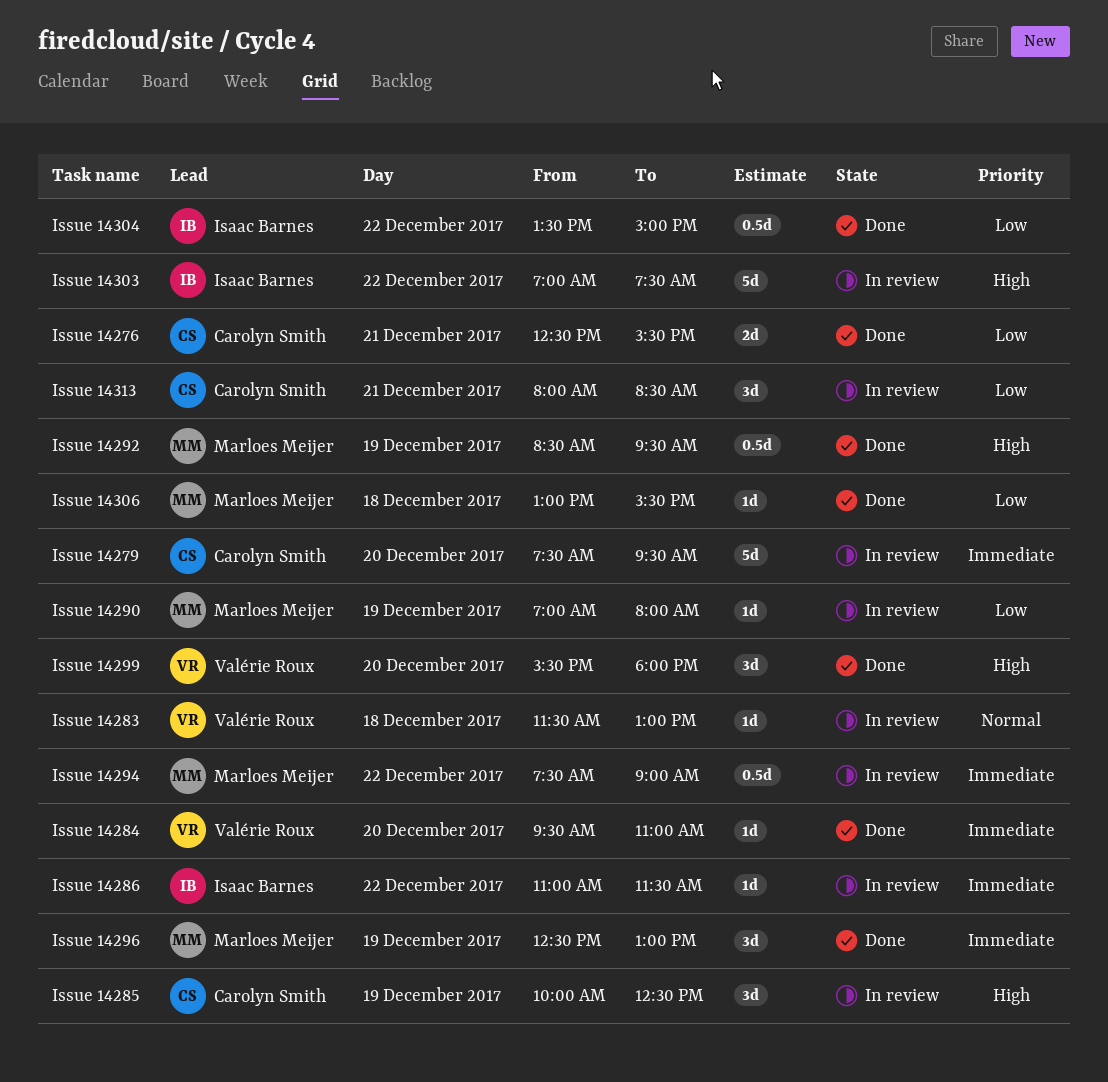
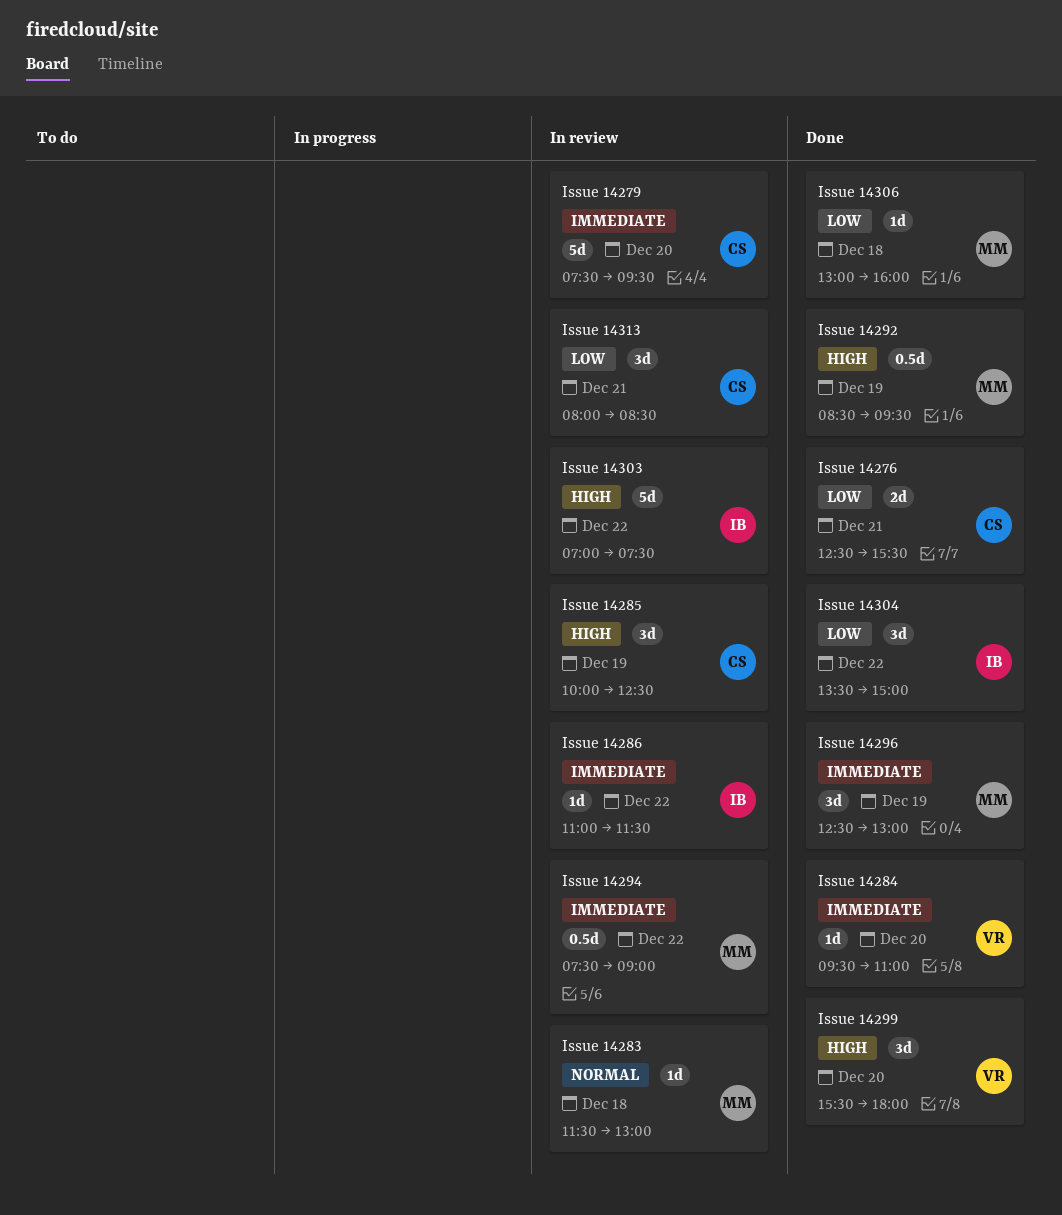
Issue 14283, owner: Valérie Roux -> Marloes Meijer
Issue 14290: present -> none
Issue 14304, estimate: 0.5d -> 3d
Issue 14306, ends: 15:30 -> 16:00

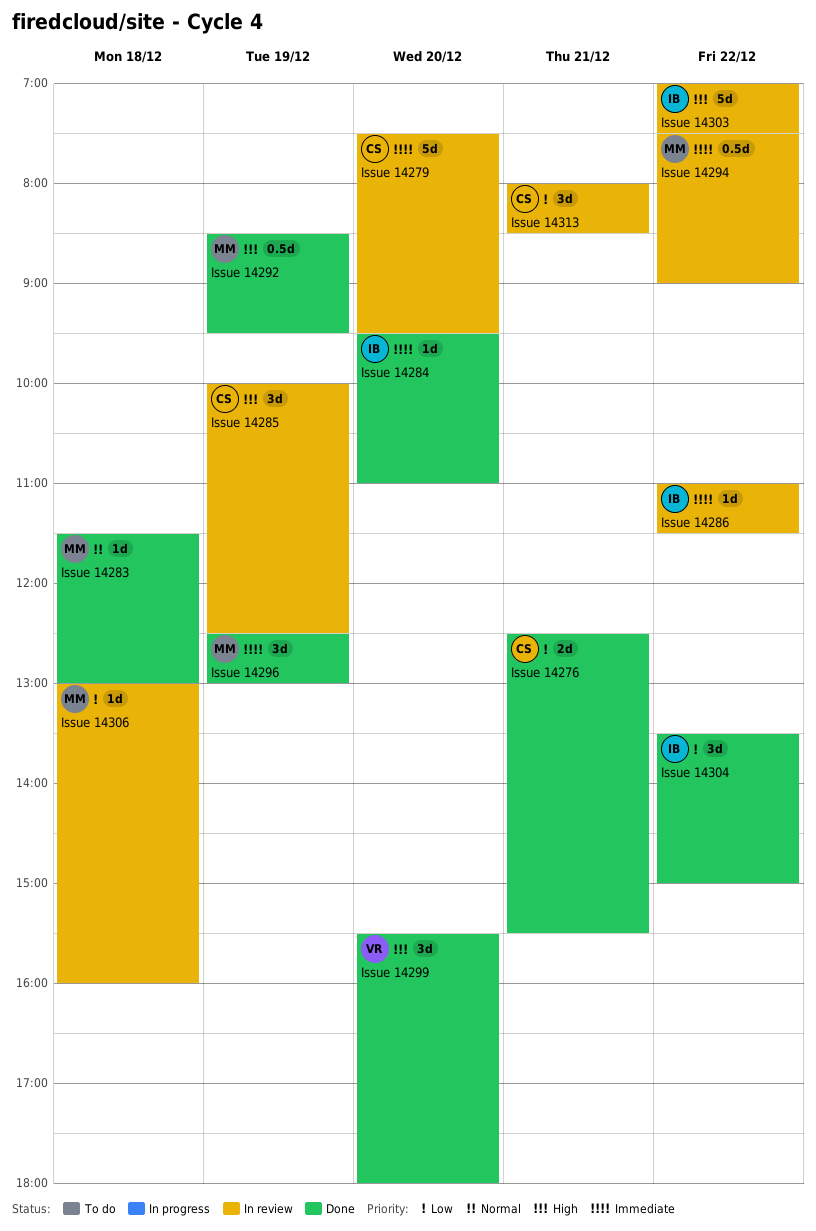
Issue 14283, status: In review -> Done
Issue 14284, owner: VR -> IB
Issue 14306, status: Done -> In review

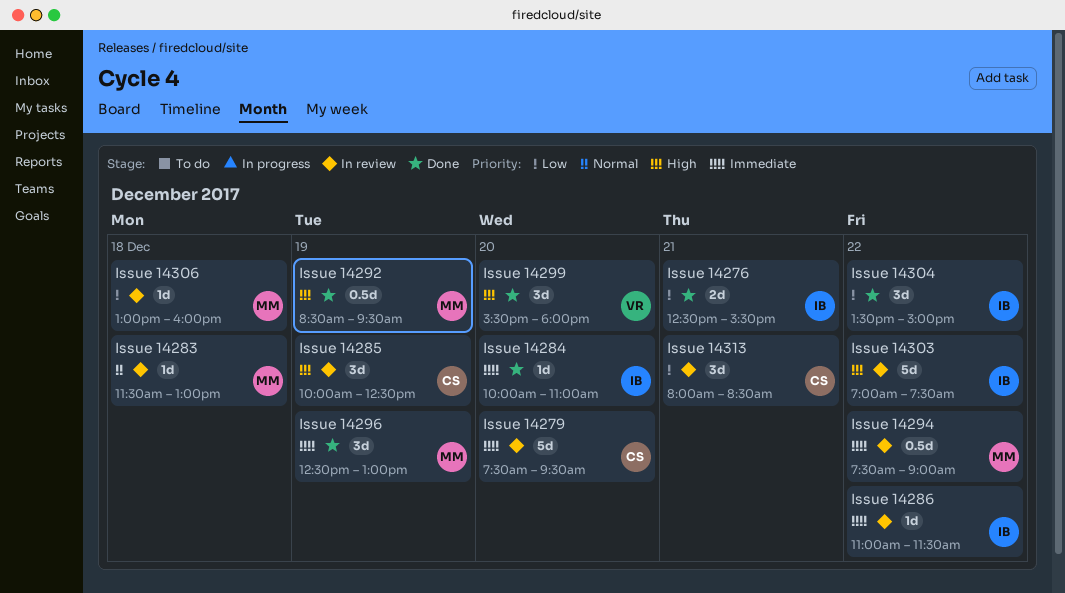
Issue 14276, owner: CS -> IB
Issue 14283, status: Done -> In review
Issue 14284, begins: 09:30 -> 10:00

